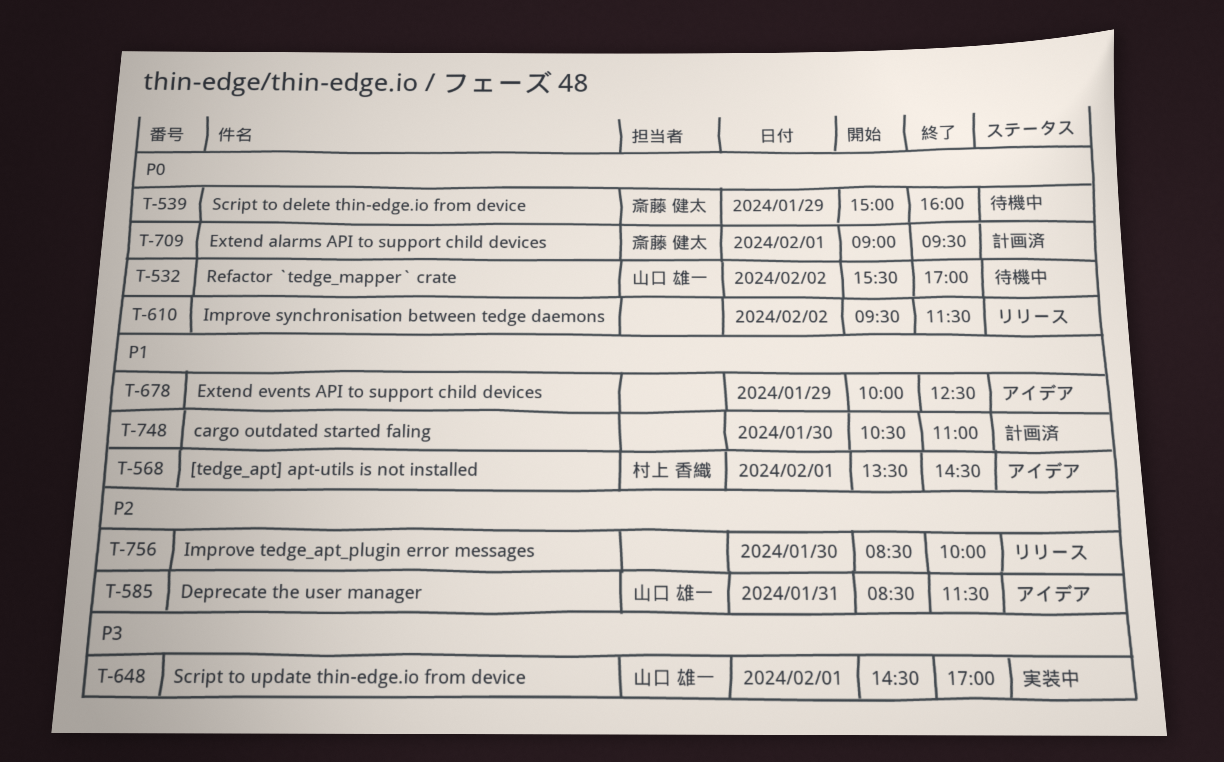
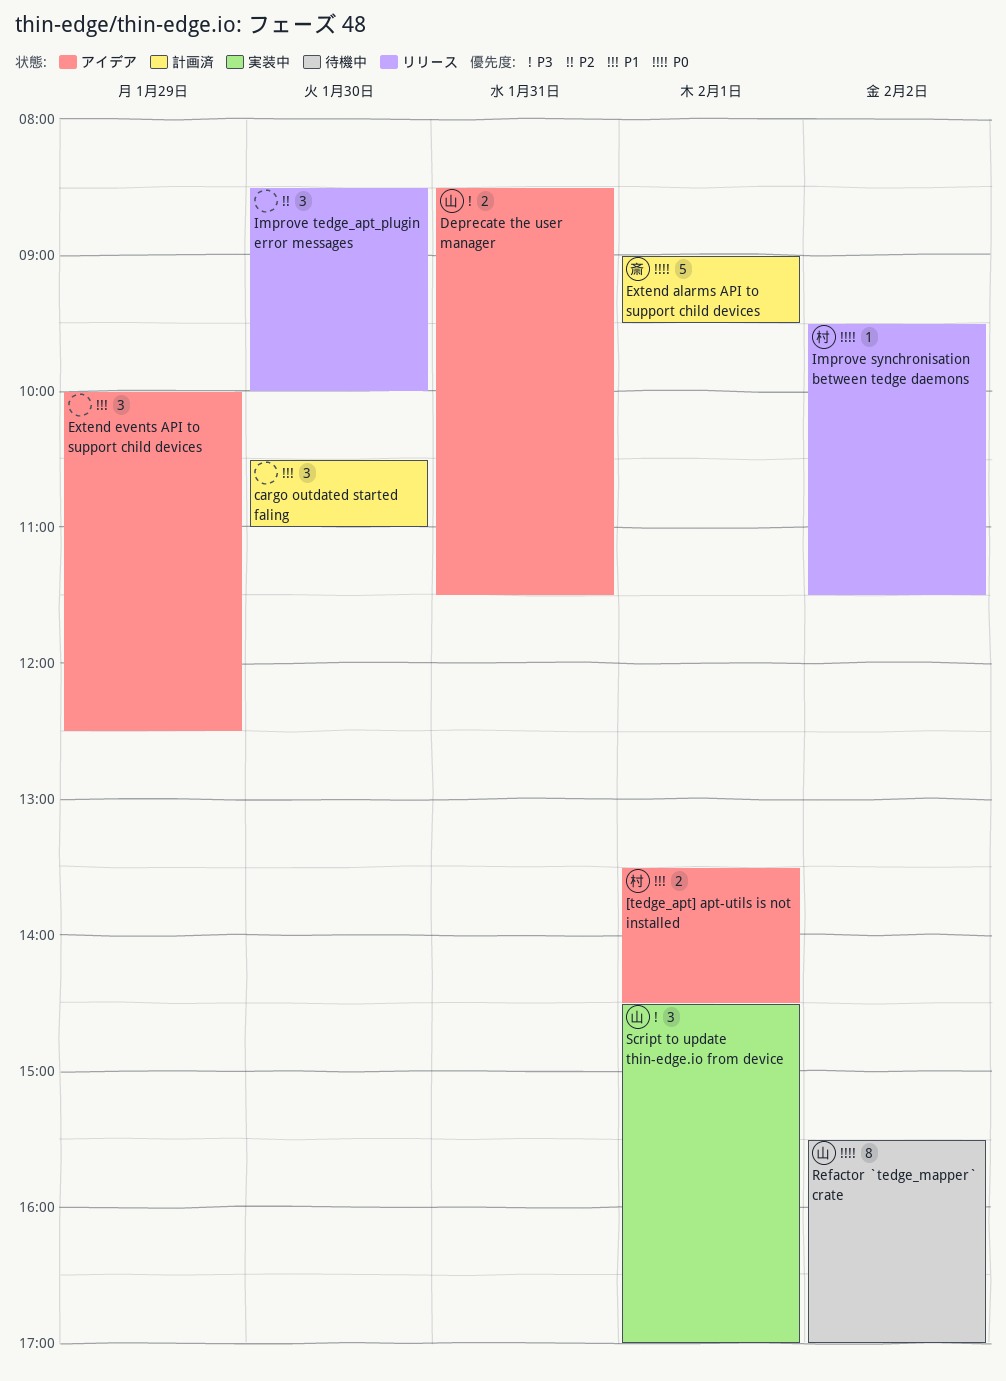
Deprecate the user manager, priority: P2 -> P3
Improve synchronisation between tedge daemons, owner: none -> 村上 香織
Script to delete thin-edge.io from device: present -> none

